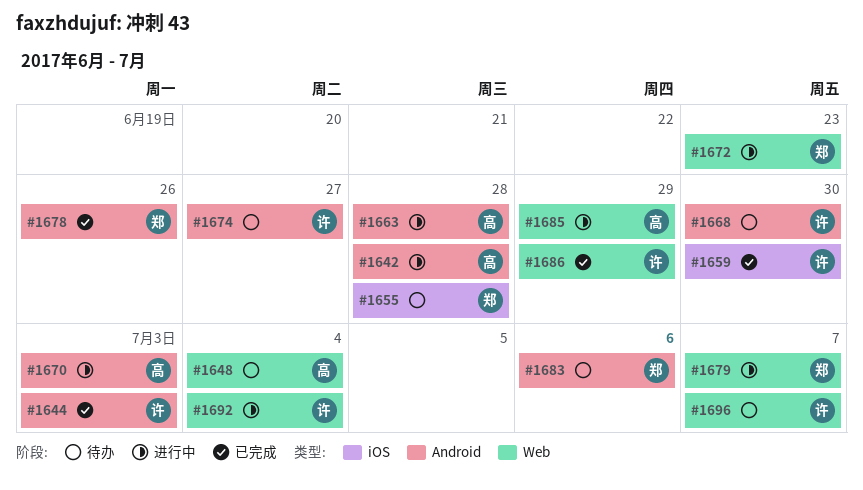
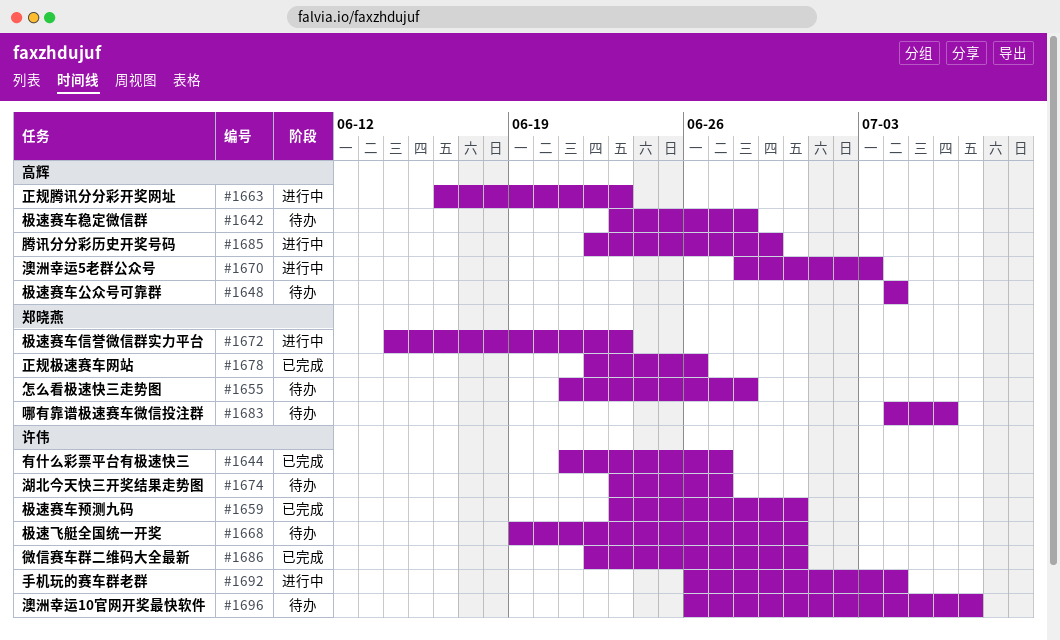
#1642, status: 进行中 -> 待办
#1644, due: Jul 3 -> Jun 27
#1663, due: Jun 28 -> Jun 23
#1679: present -> none
#1686, due: Jun 29 -> Jun 30

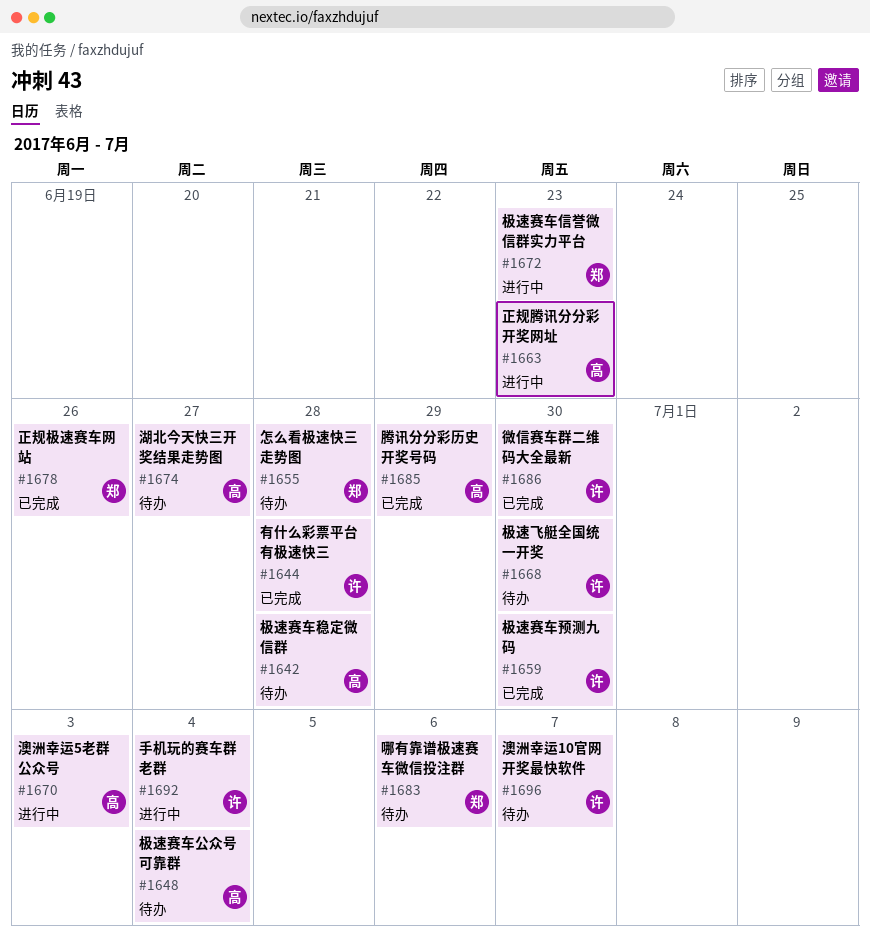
#1644, due: Jun 27 -> Jun 28
#1674, owner: 许伟 -> 高辉
#1685, status: 进行中 -> 已完成

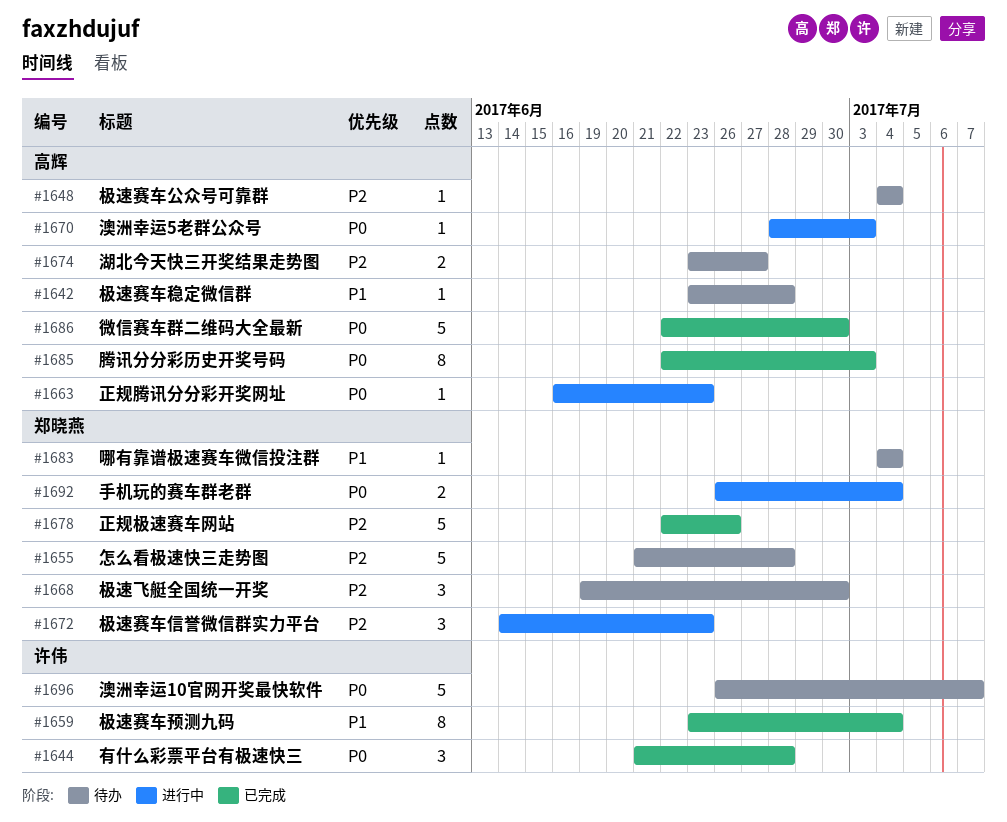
#1659, due: Jun 30 -> Jul 4
#1668, owner: 许伟 -> 郑晓燕
#1683, due: Jul 6 -> Jul 4
#1685, due: Jun 29 -> Jul 3
#1686, owner: 许伟 -> 高辉
#1692, owner: 许伟 -> 郑晓燕

